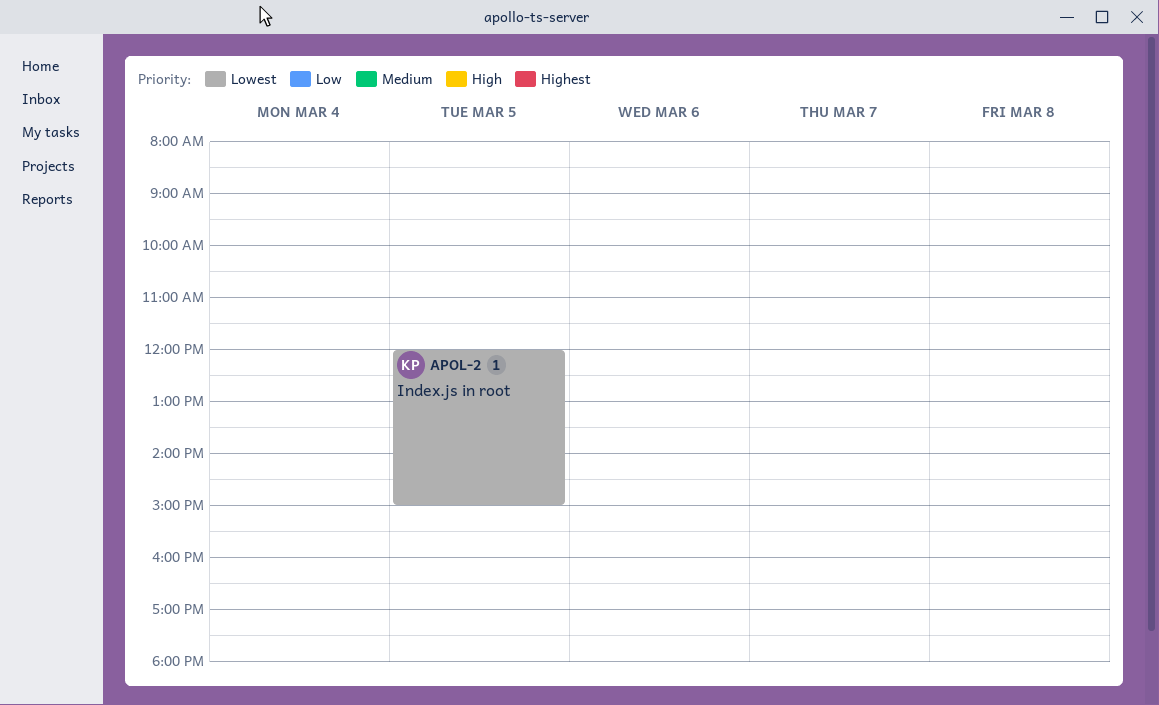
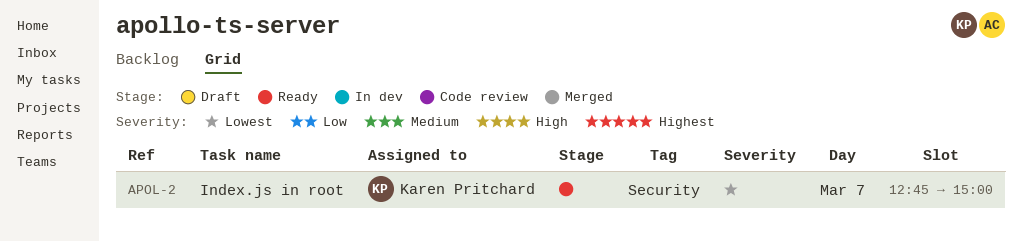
APOL-2, day: Mar 5 -> Mar 7
APOL-2, begins: 12:00 -> 12:45

